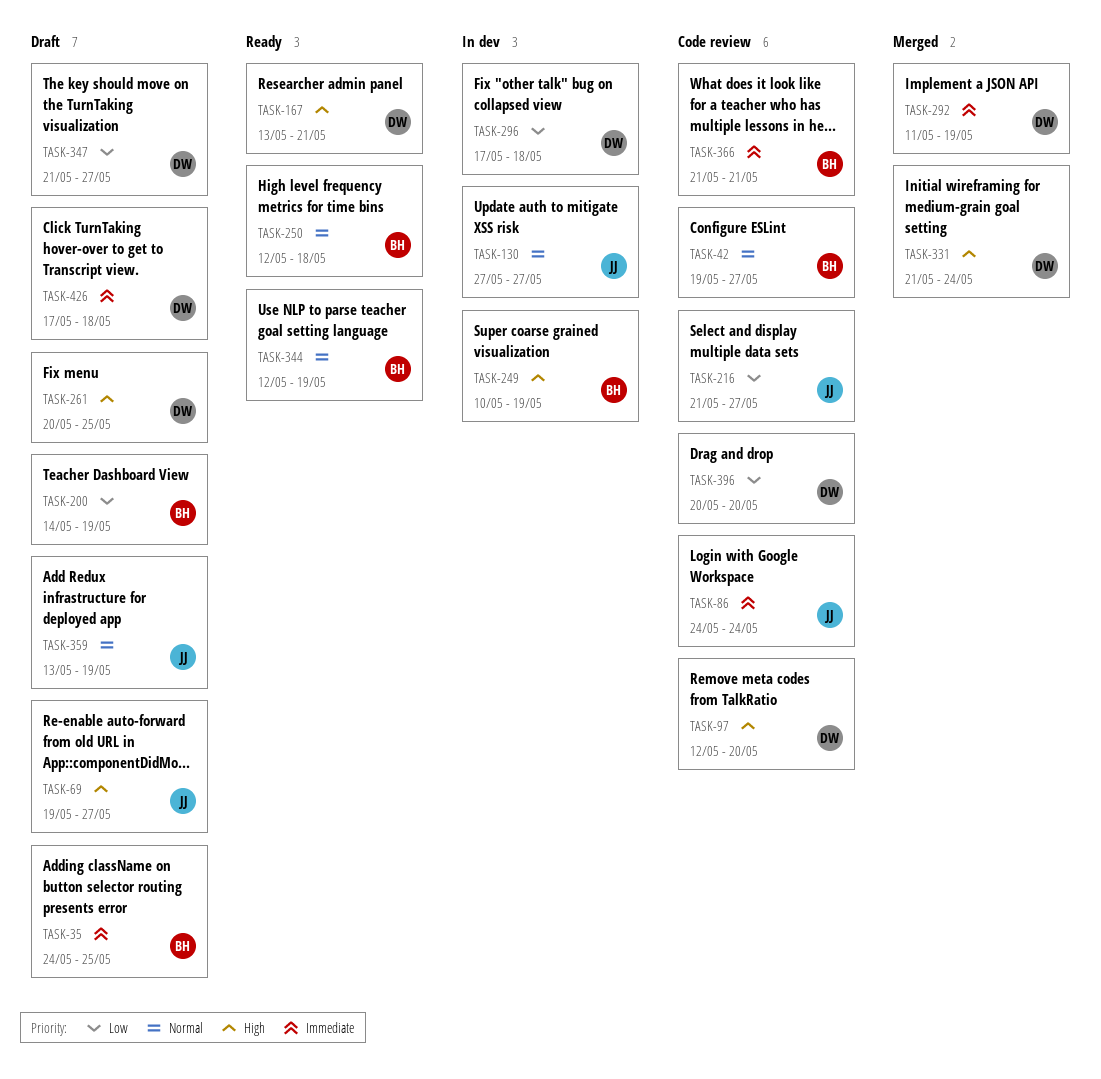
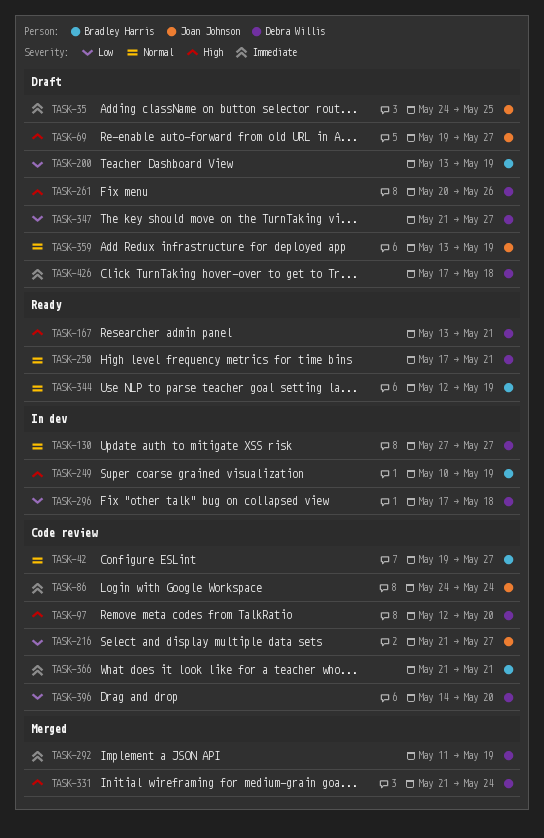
TASK-35, owner: Bradley Harris -> Joan Johnson
TASK-130, owner: Joan Johnson -> Debra Willis
TASK-200, start: May 14 -> May 13
TASK-250, owner: Bradley Harris -> Debra Willis
TASK-250, start: May 12 -> May 17
TASK-250, due: May 18 -> May 21
TASK-261, due: May 25 -> May 26
TASK-396, start: May 20 -> May 14

